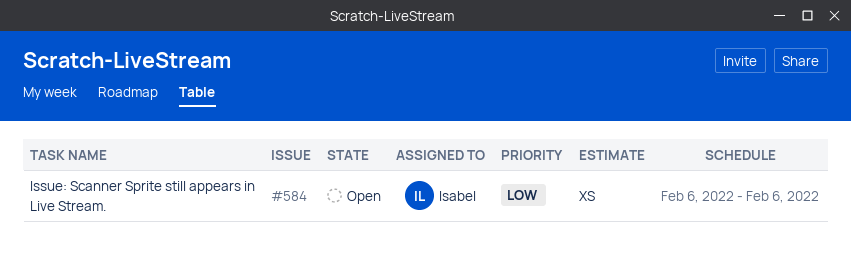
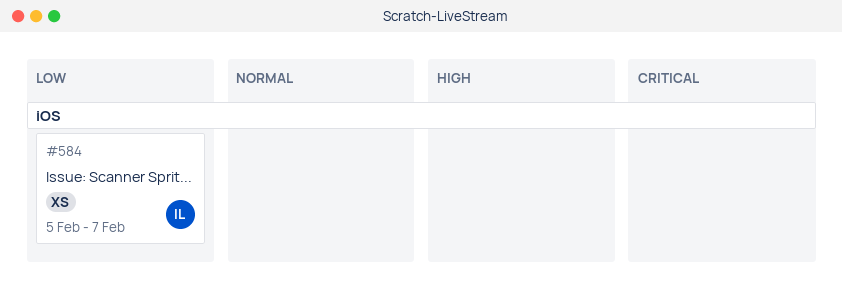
#584, start: Feb 6 -> Feb 5
#584, due: Feb 6 -> Feb 7

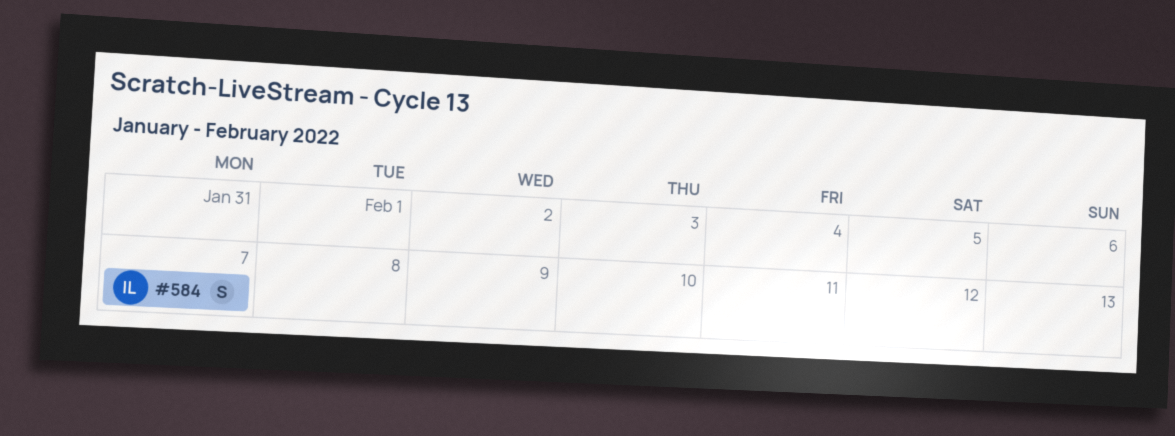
#584, estimate: XS -> S
#584, start: Feb 5 -> Feb 7

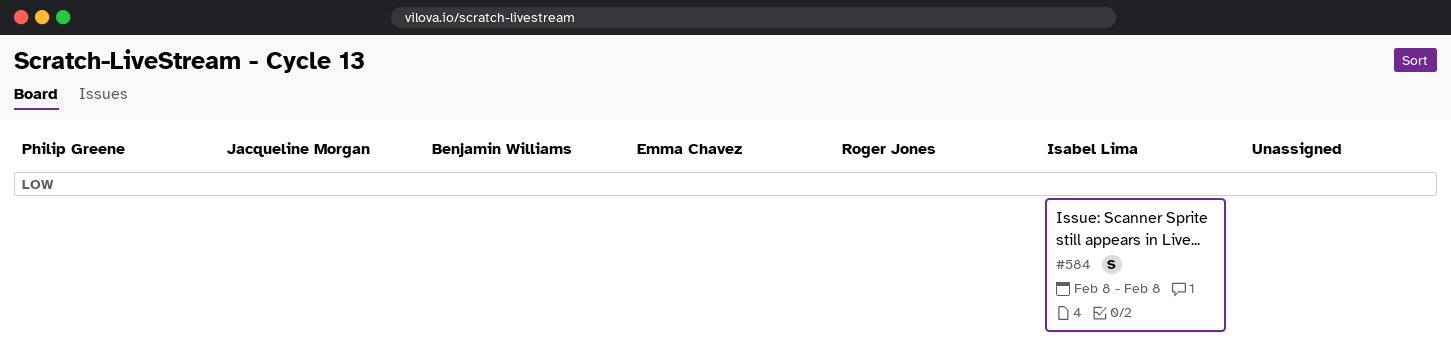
#584, start: Feb 7 -> Feb 8
#584, due: Feb 7 -> Feb 8

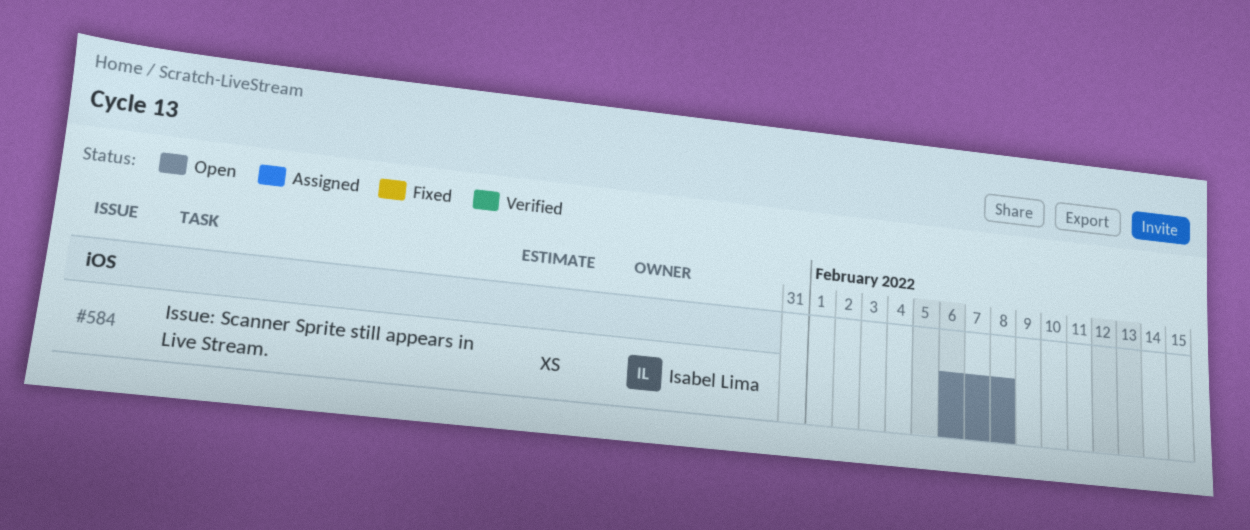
#584, estimate: S -> XS
#584, start: Feb 8 -> Feb 6

